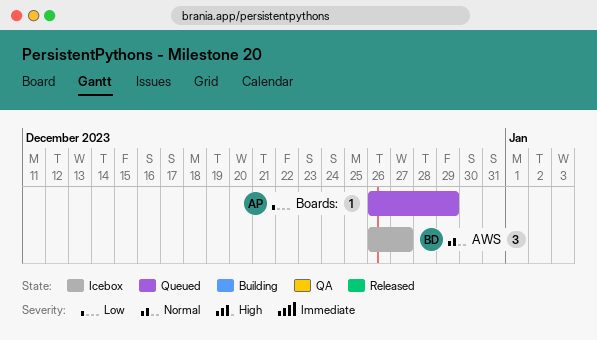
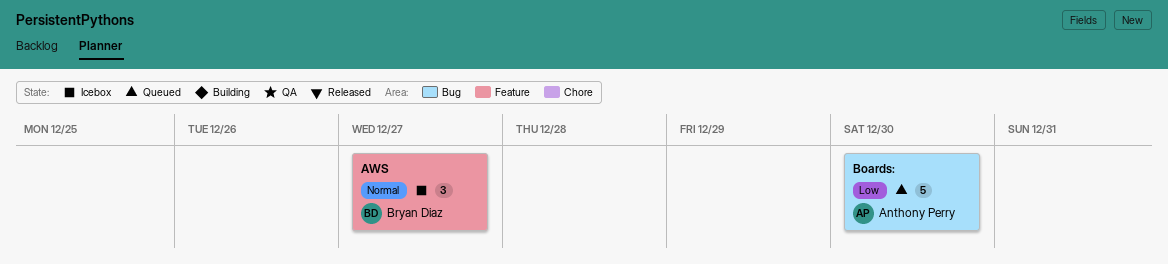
Boards:, estimate: 1 -> 5
Boards:, due: Dec 29 -> Dec 30

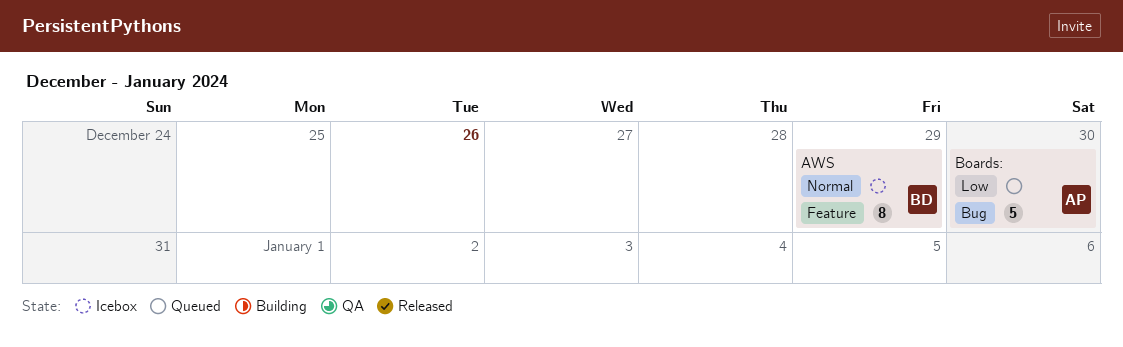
AWS, estimate: 3 -> 8
AWS, due: Dec 27 -> Dec 29

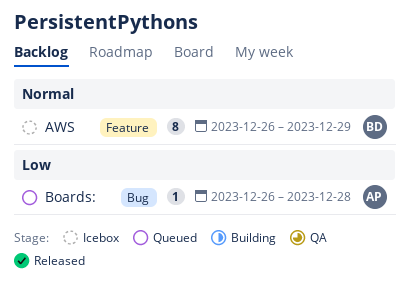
Boards:, estimate: 5 -> 1
Boards:, due: Dec 30 -> Dec 28

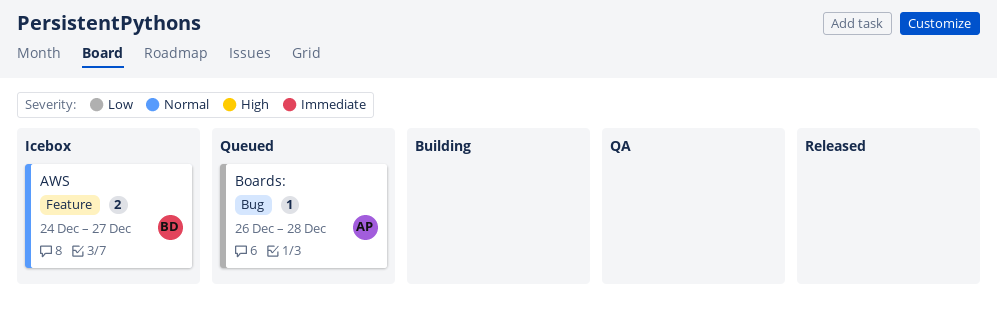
AWS, estimate: 8 -> 2
AWS, start: Dec 26 -> Dec 24
AWS, due: Dec 29 -> Dec 27

